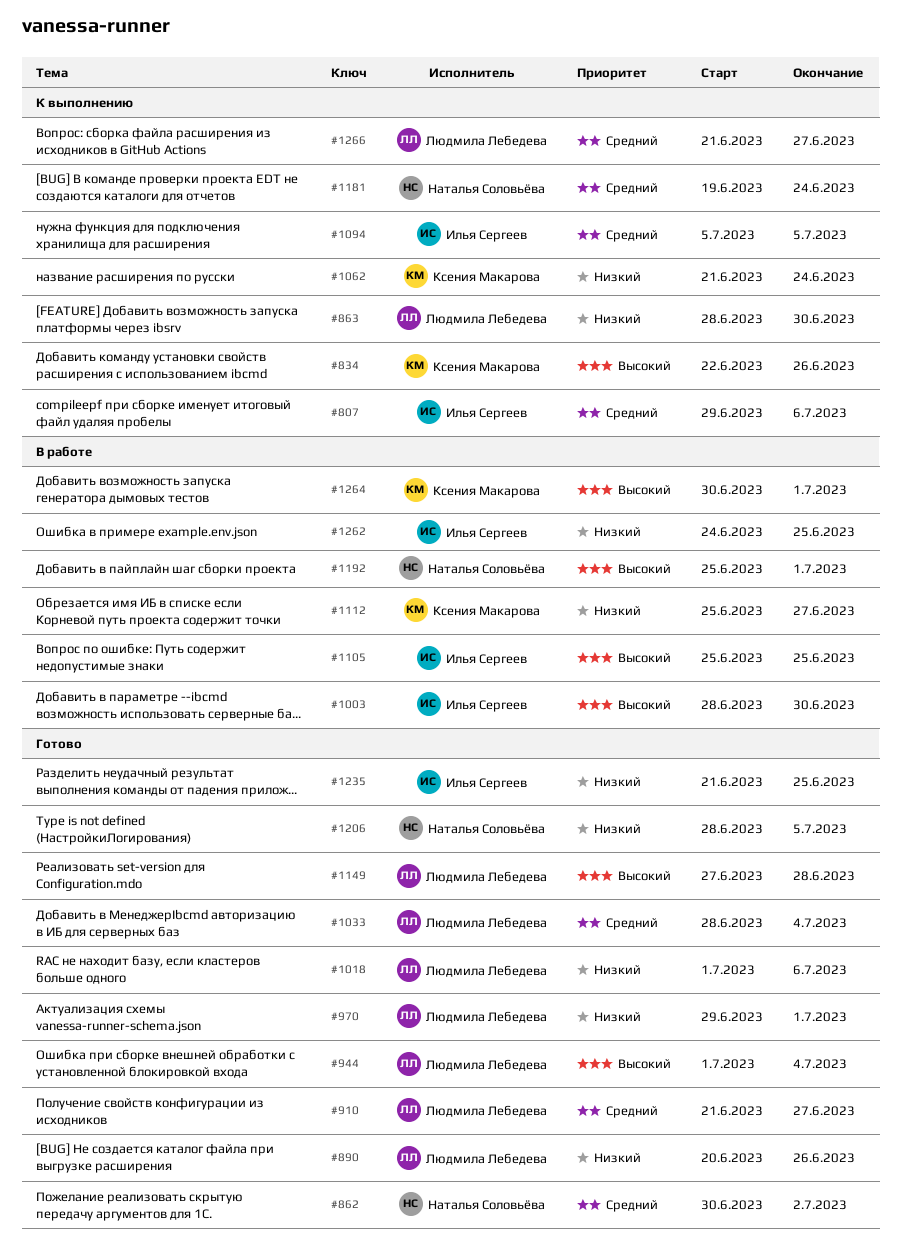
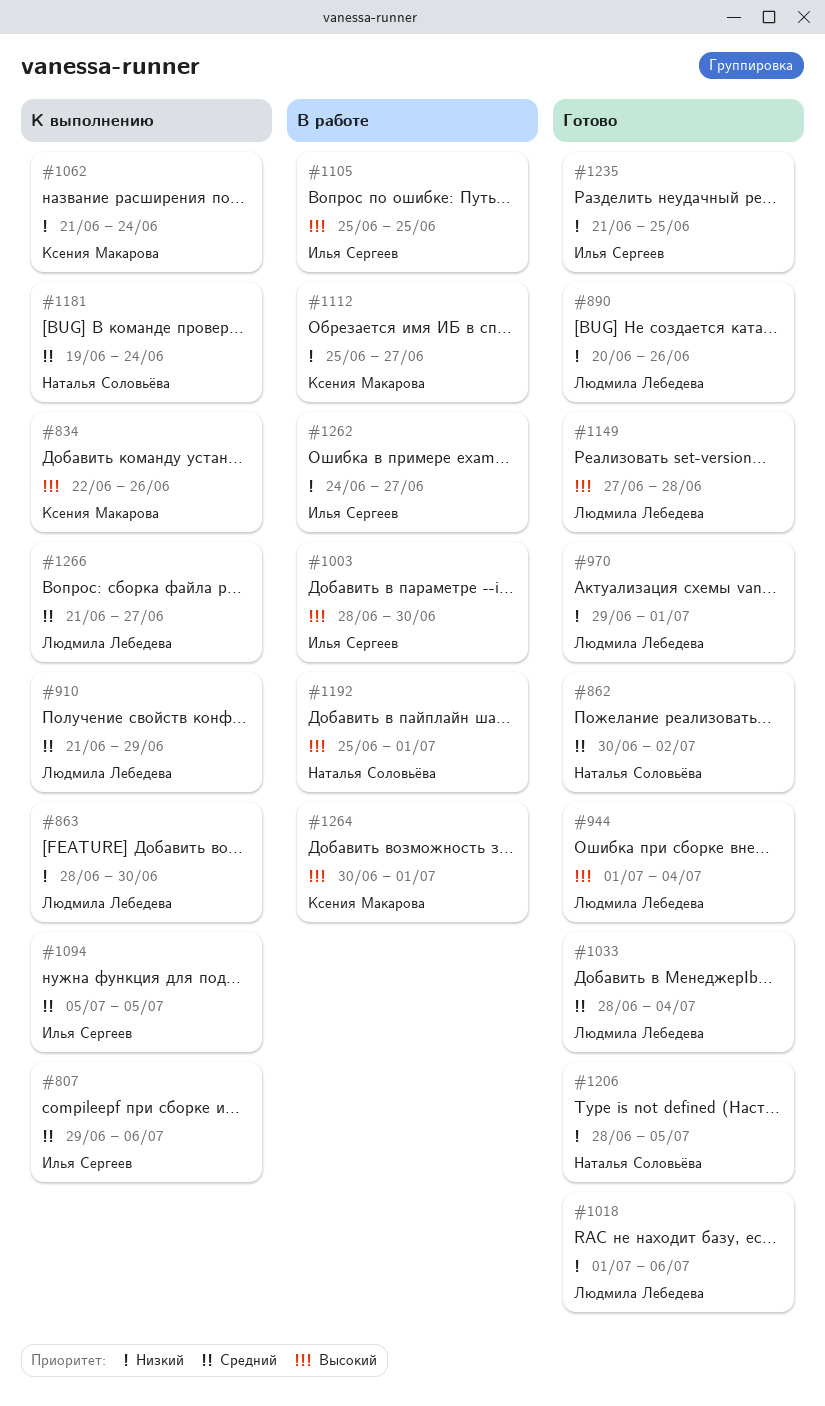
#910, status: Готово -> К выполнению
#910, due: Jun 27 -> Jun 29
#1262, due: Jun 25 -> Jun 27

